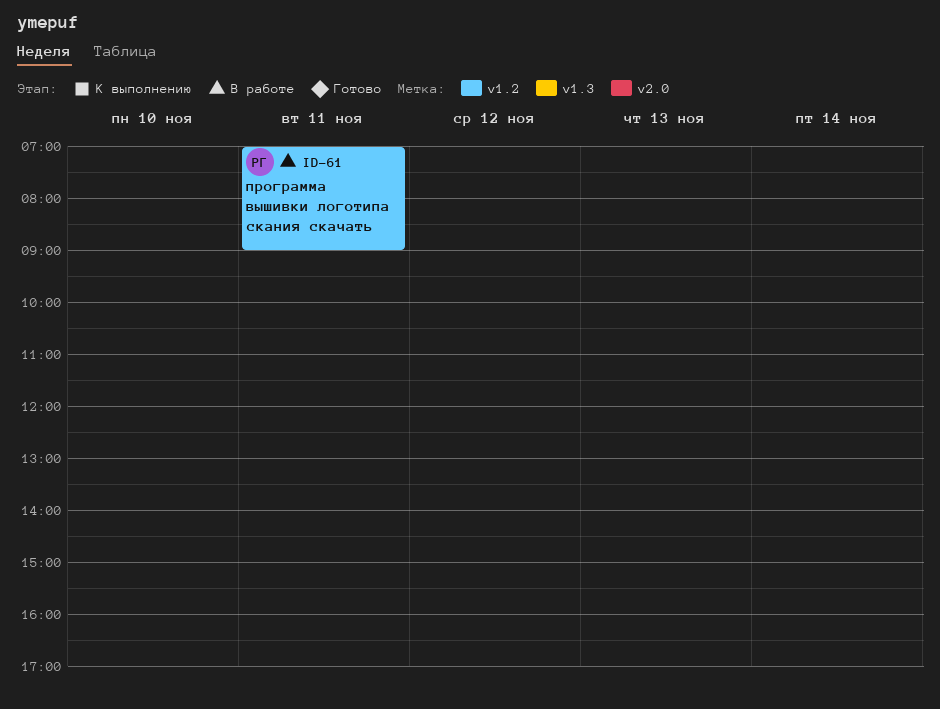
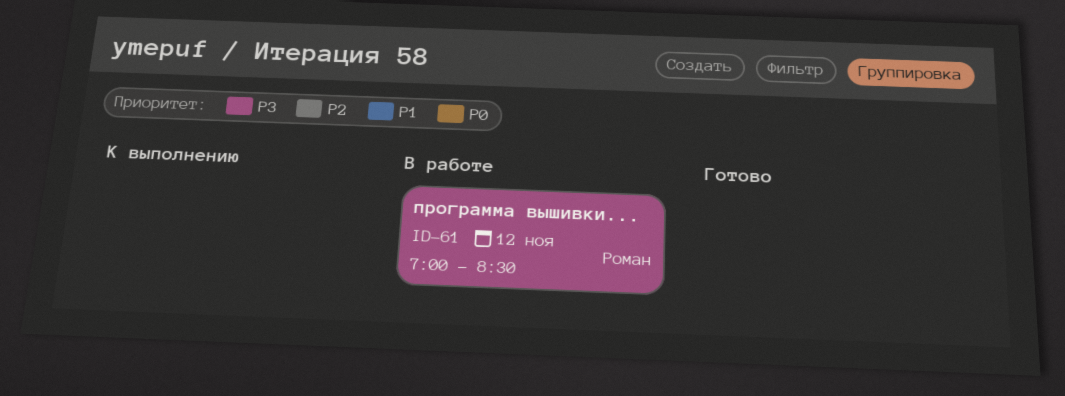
ID-61, day: Nov 11 -> Nov 12
ID-61, ends: 09:00 -> 08:30

